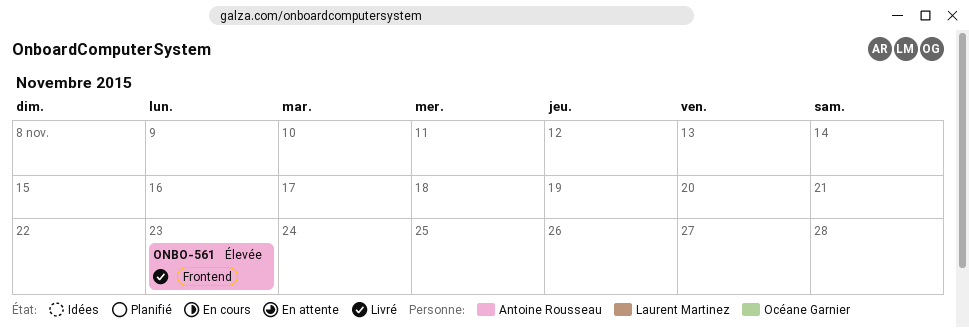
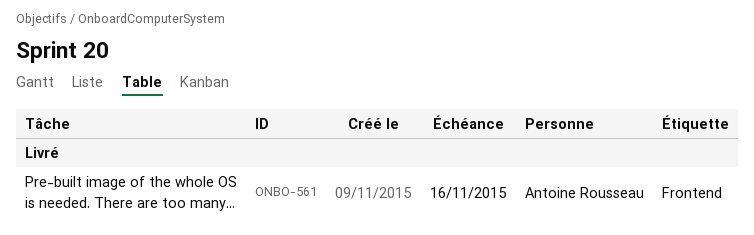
ONBO-561, due: Nov 23 -> Nov 16

